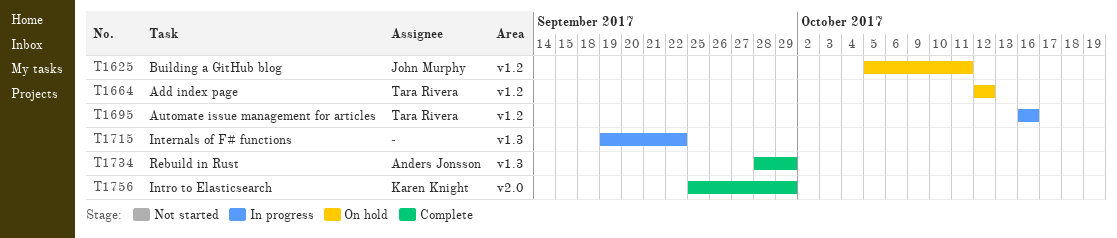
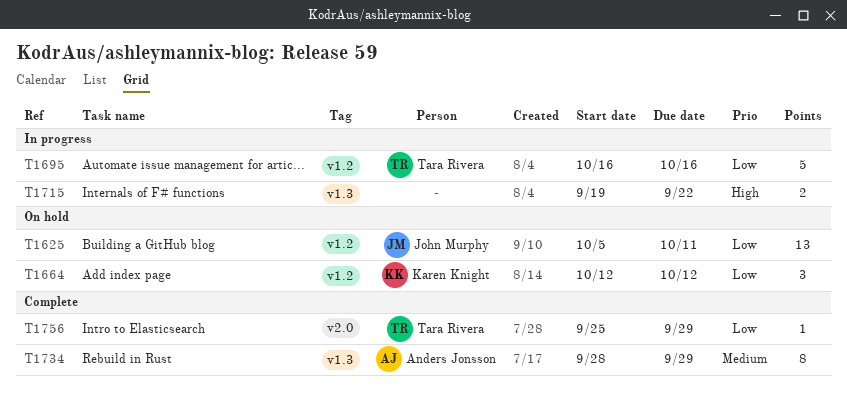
T1664, owner: Tara Rivera -> Karen Knight
T1756, owner: Karen Knight -> Tara Rivera

